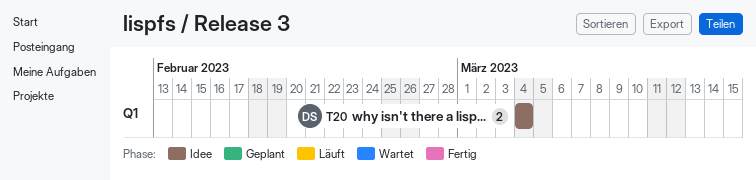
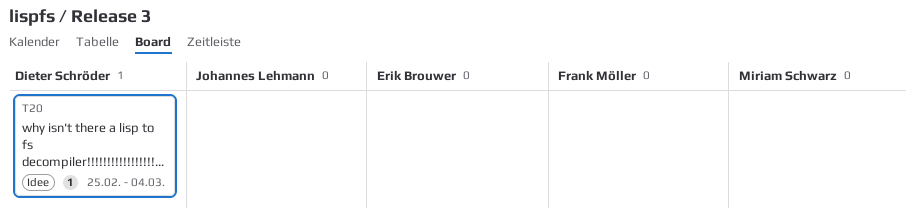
T20, estimate: 2 -> 1
T20, start: Mar 4 -> Feb 25

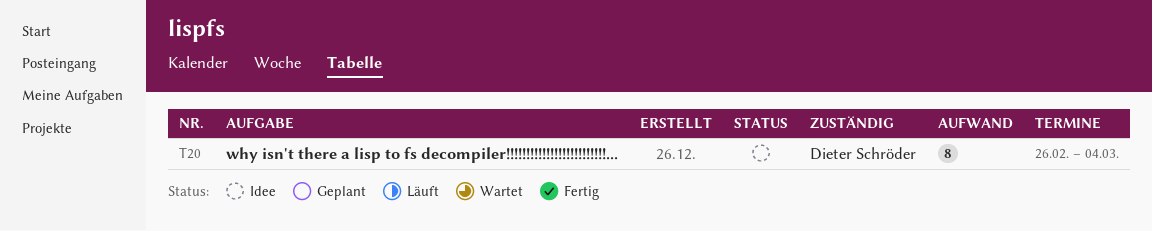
T20, estimate: 1 -> 8
T20, start: Feb 25 -> Feb 26

